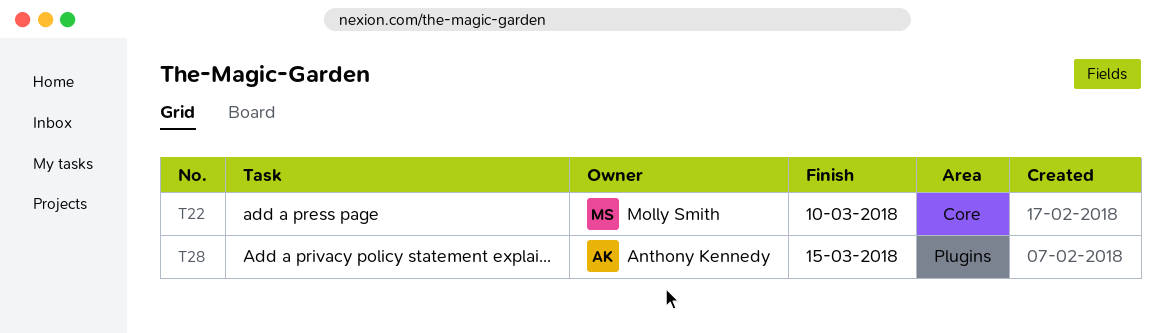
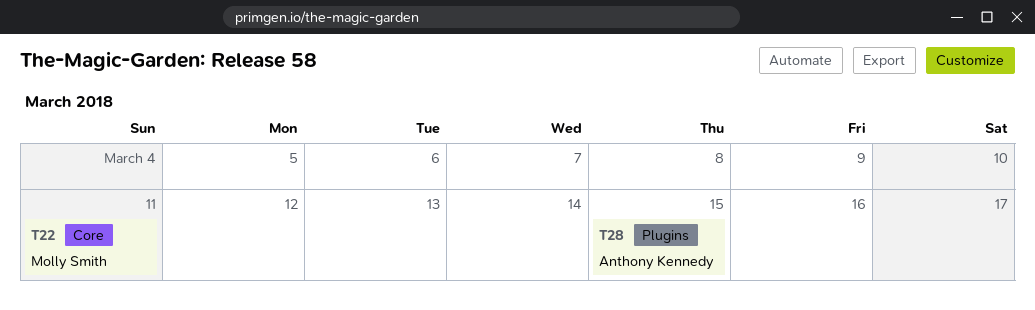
T22, due: Mar 10 -> Mar 11

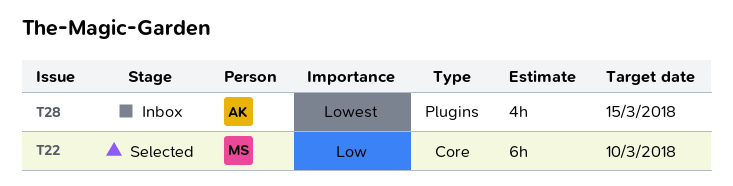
T22, due: Mar 11 -> Mar 10

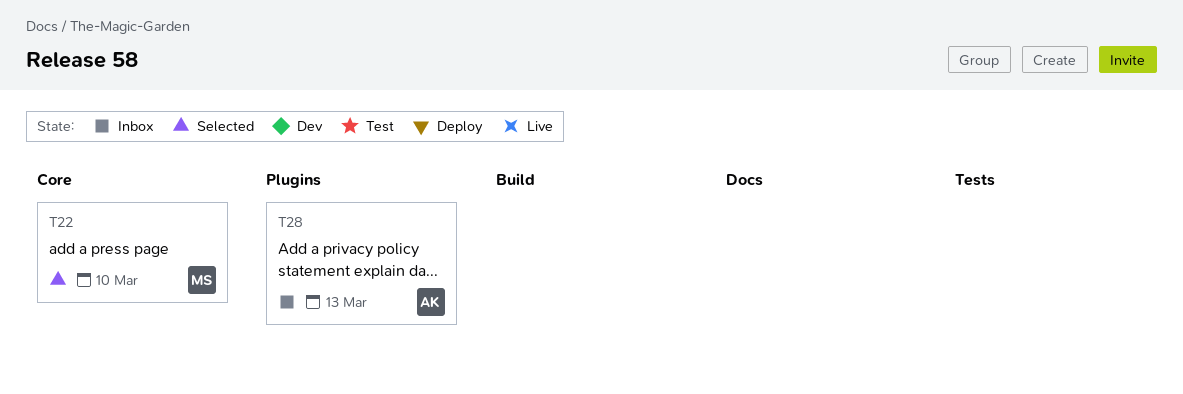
T28, due: Mar 15 -> Mar 13

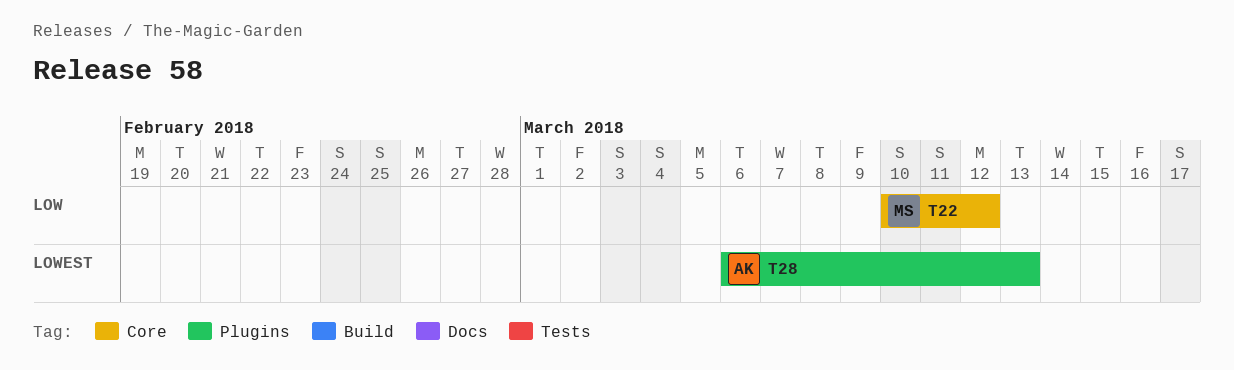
T22, due: Mar 10 -> Mar 12

